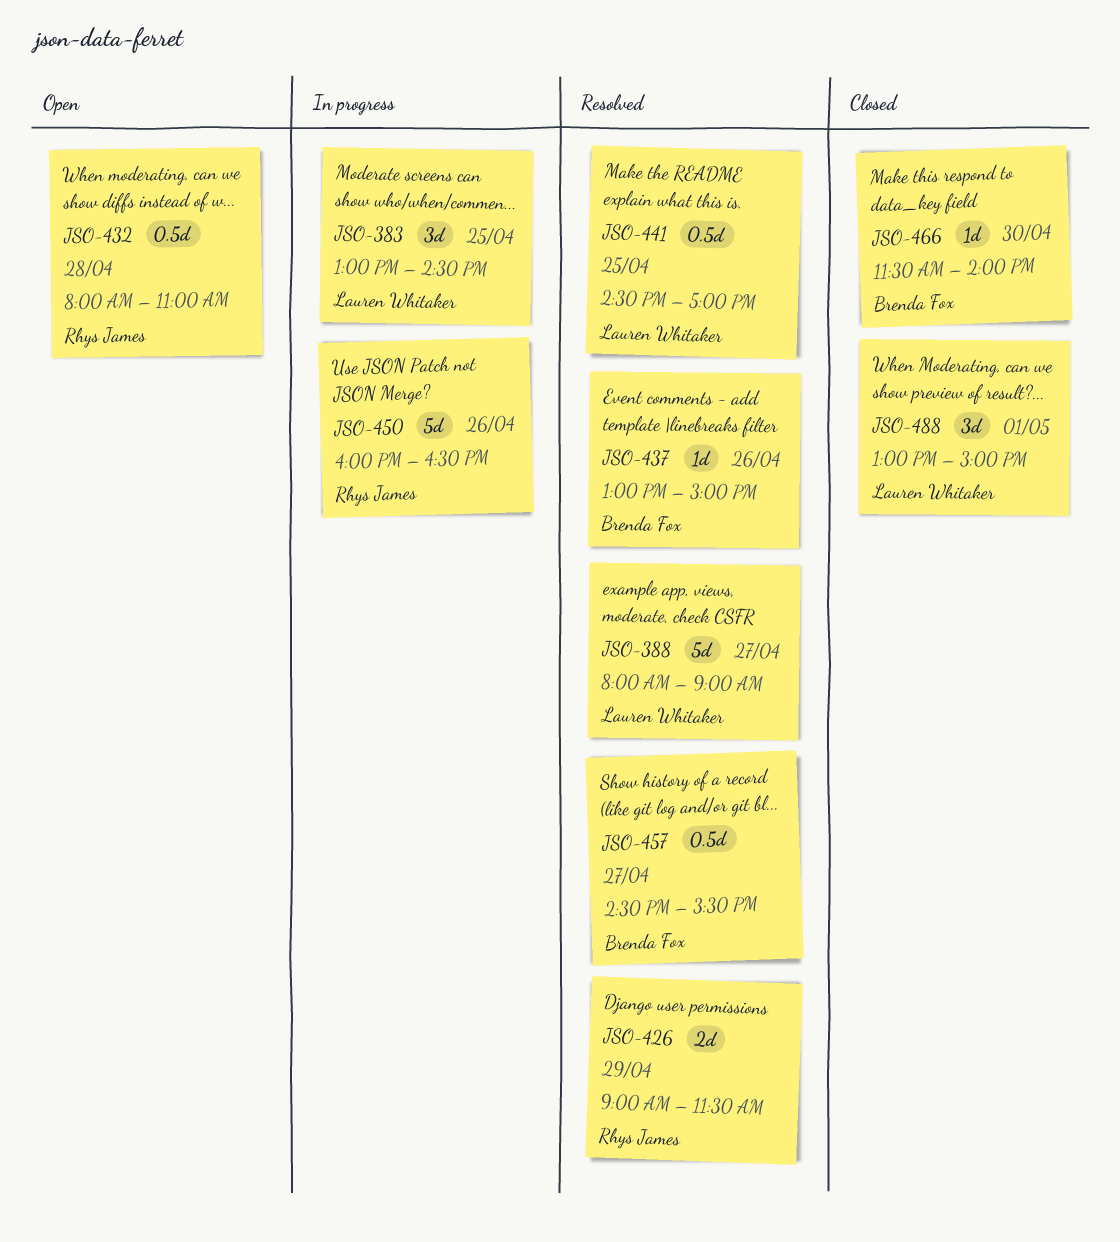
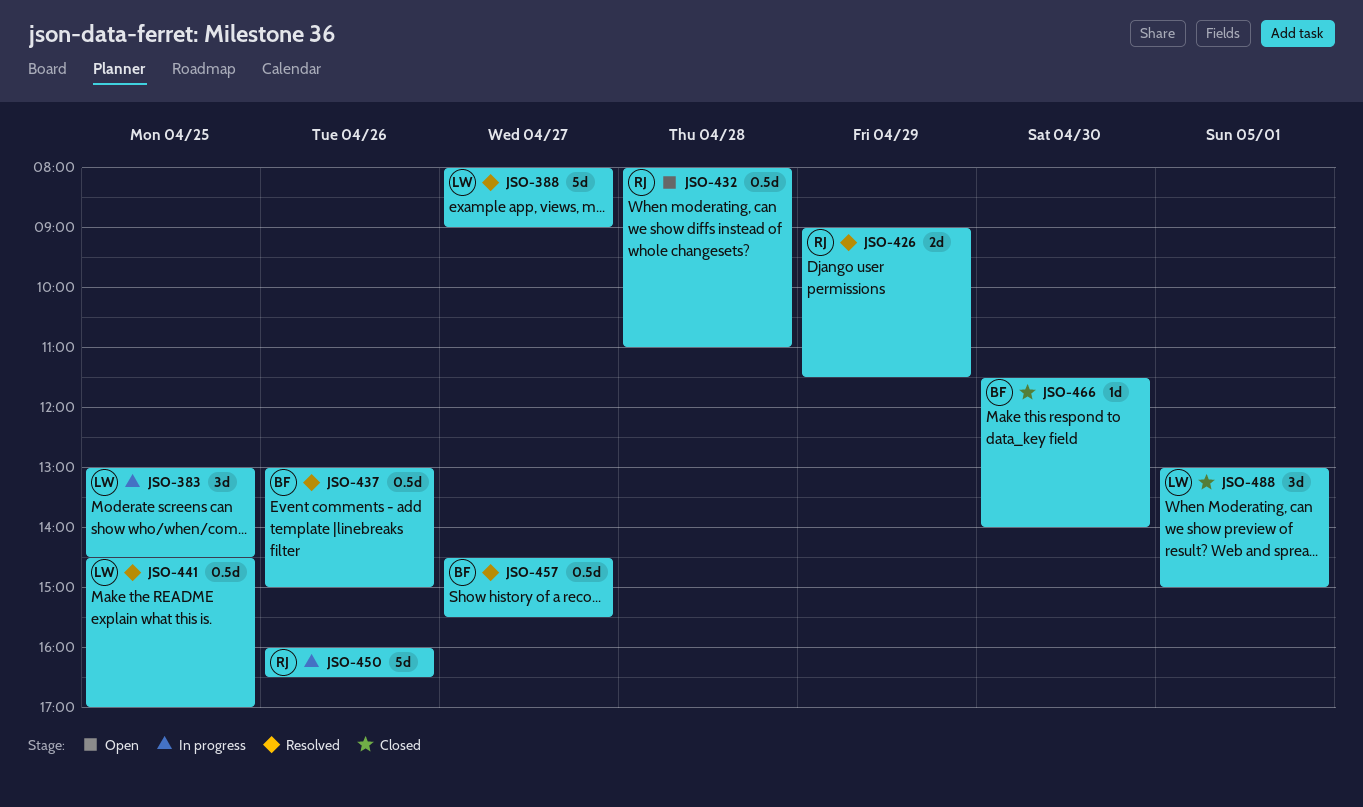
JSO-437, estimate: 1d -> 0.5d

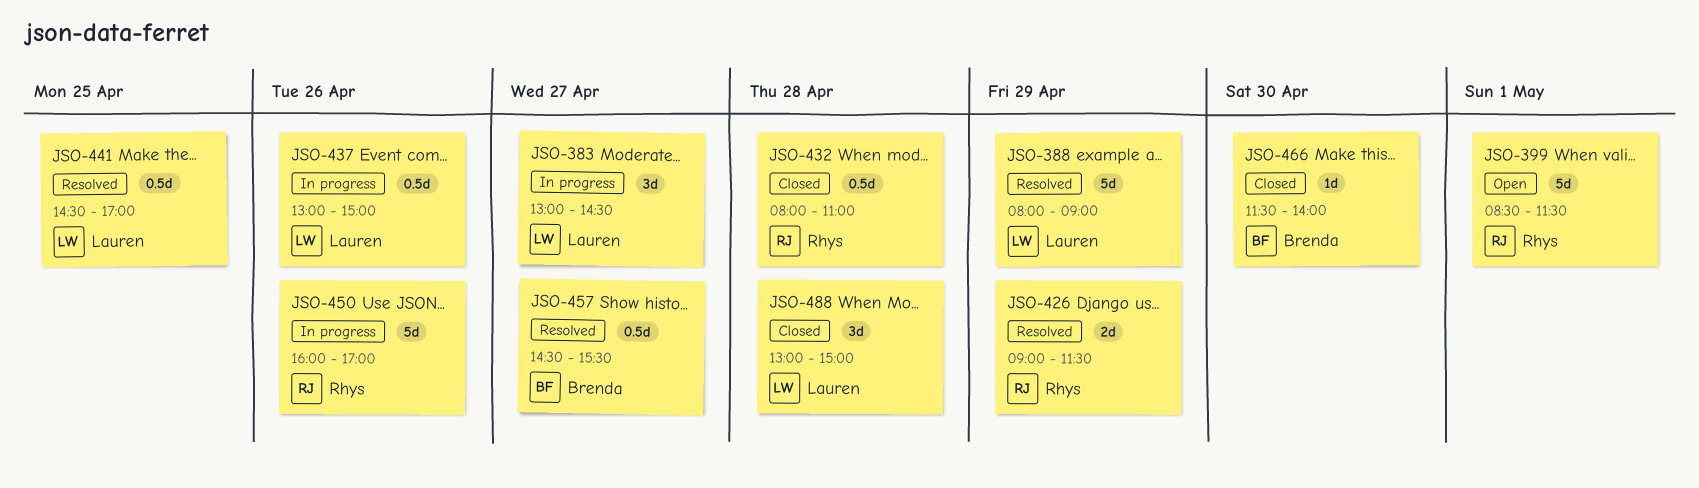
JSO-383, day: Apr 25 -> Apr 27
JSO-388, day: Apr 27 -> Apr 29
JSO-399: none -> present
JSO-432, status: Open -> Closed
JSO-437, status: Resolved -> In progress
JSO-437, owner: Brenda -> Lauren
JSO-450, ends: 16:30 -> 17:00
JSO-488, day: May 1 -> Apr 28

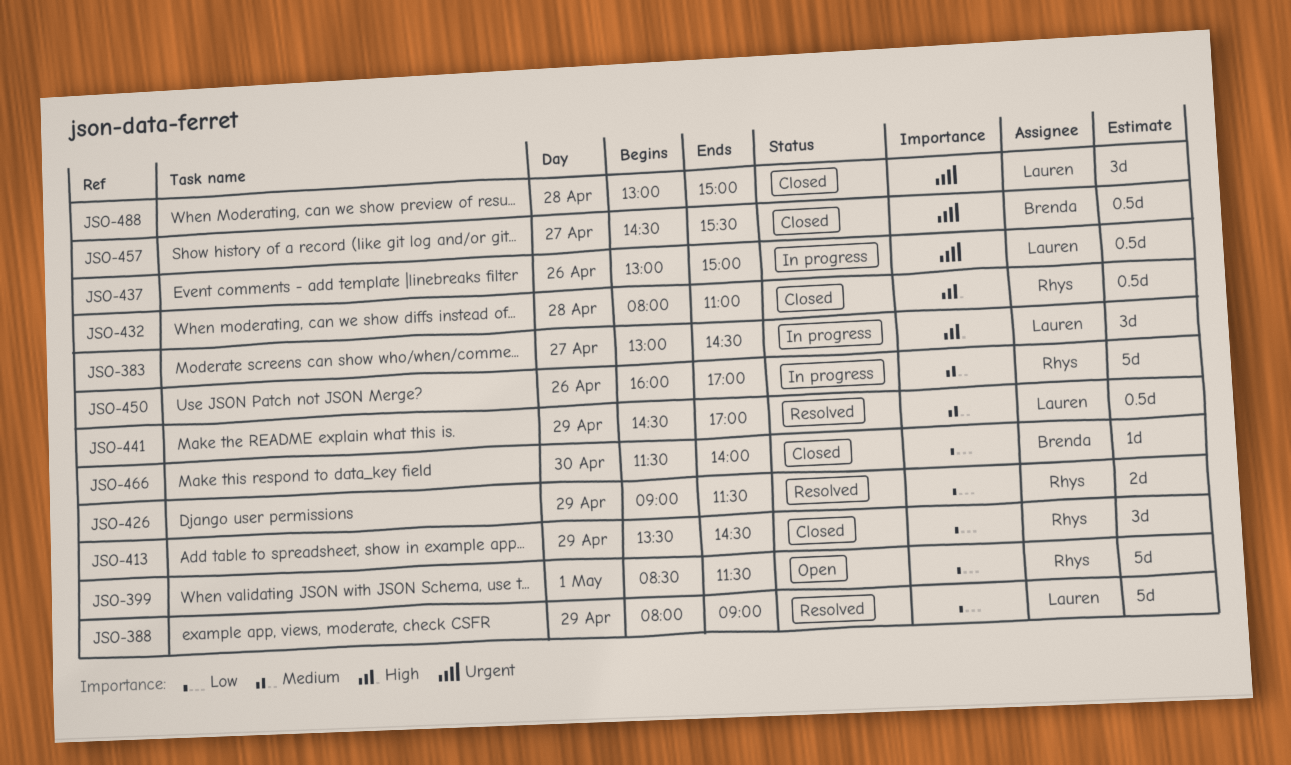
JSO-413: none -> present
JSO-441, day: Apr 25 -> Apr 29
JSO-457, status: Resolved -> Closed

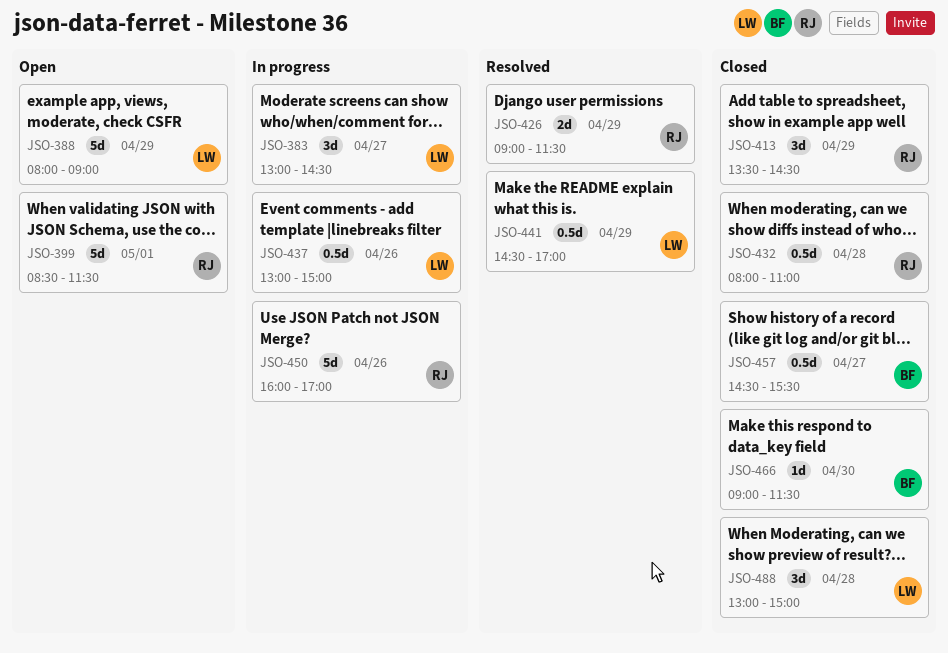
JSO-388, status: Resolved -> Open
JSO-466, begins: 11:30 -> 09:00
JSO-466, ends: 14:00 -> 11:30

